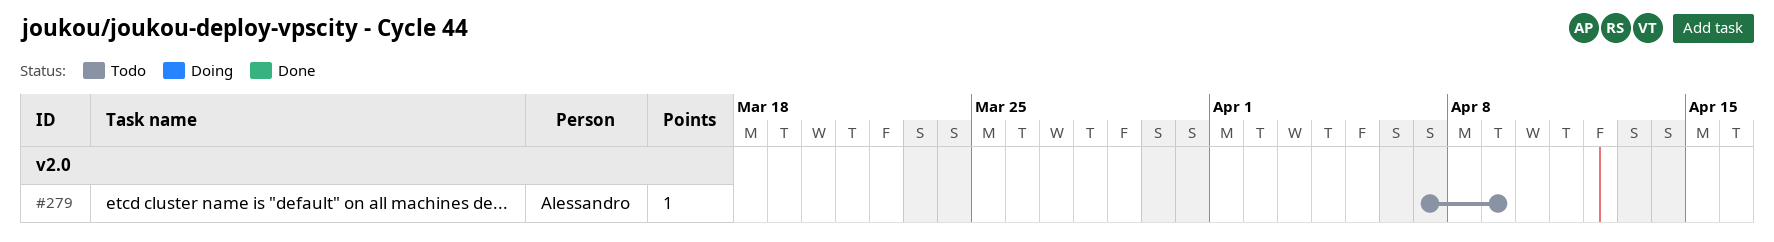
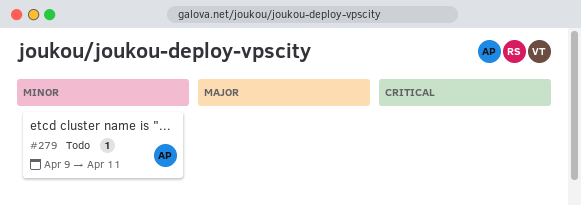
#279, start: Apr 7 -> Apr 9
#279, due: Apr 9 -> Apr 11

